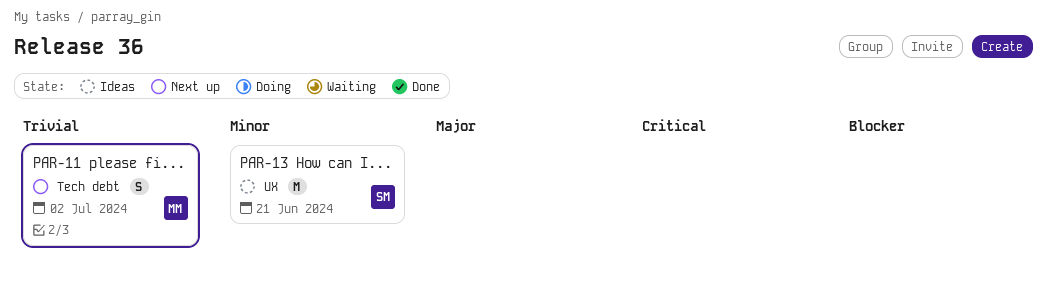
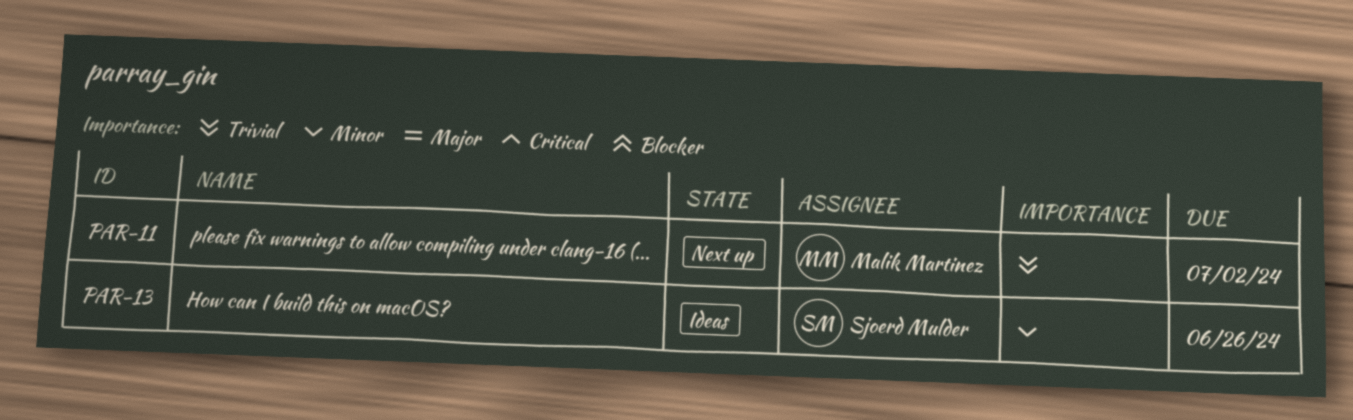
PAR-13, due: Jun 21 -> Jun 26

